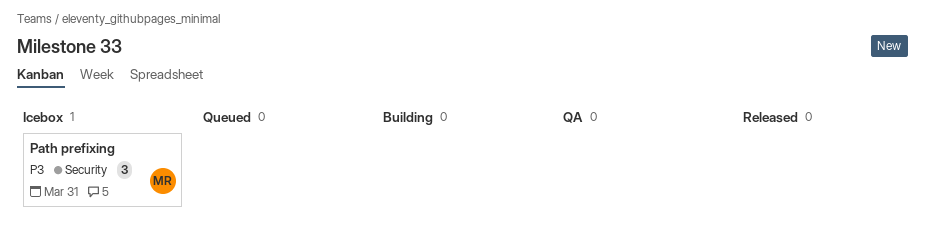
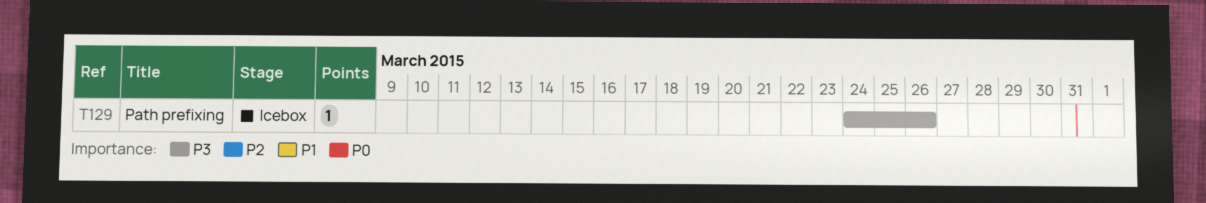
Path prefixing, estimate: 3 -> 1
Path prefixing, due: Mar 31 -> Mar 26

